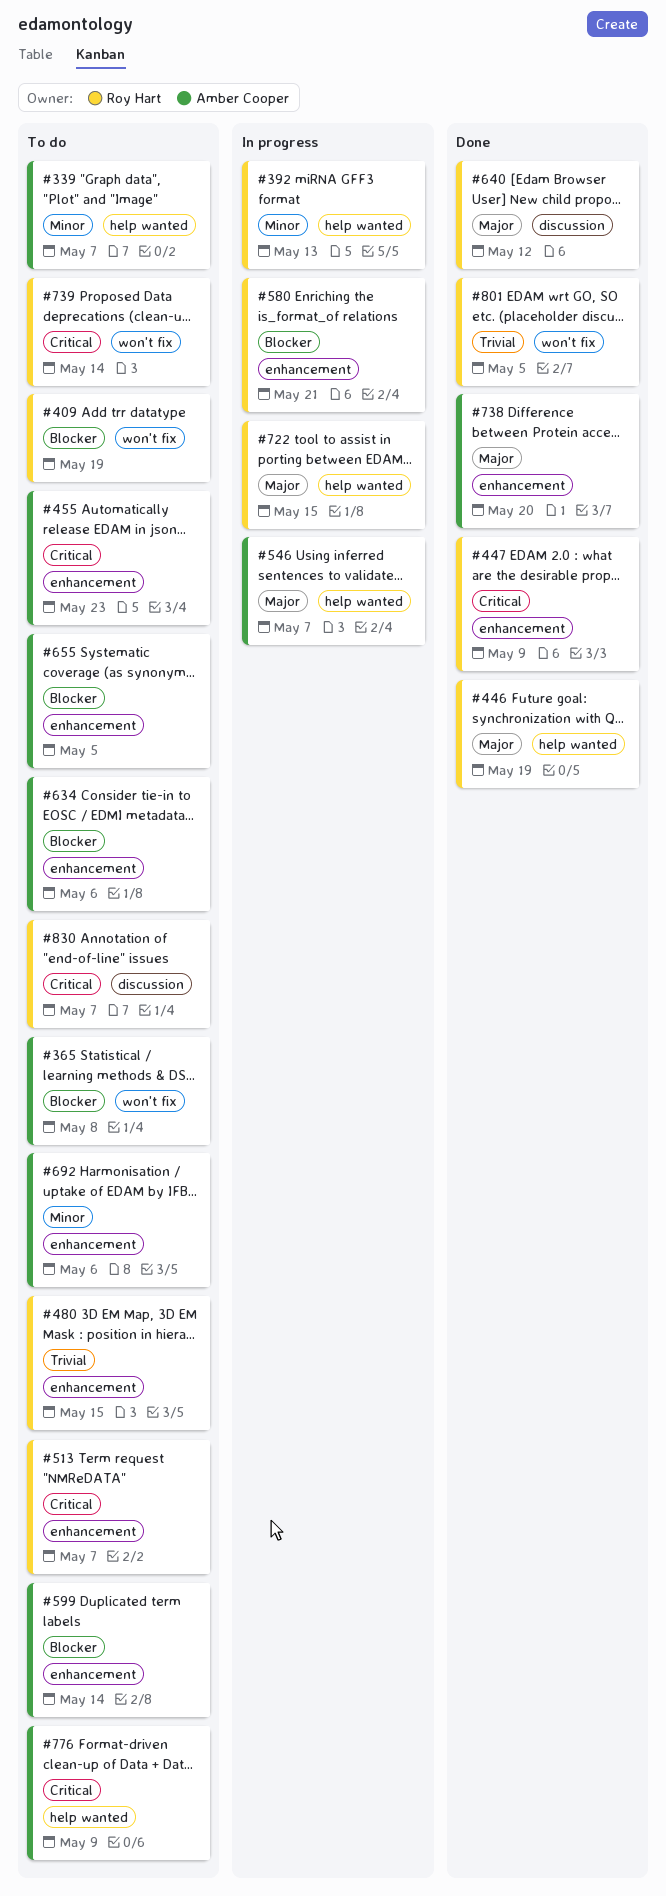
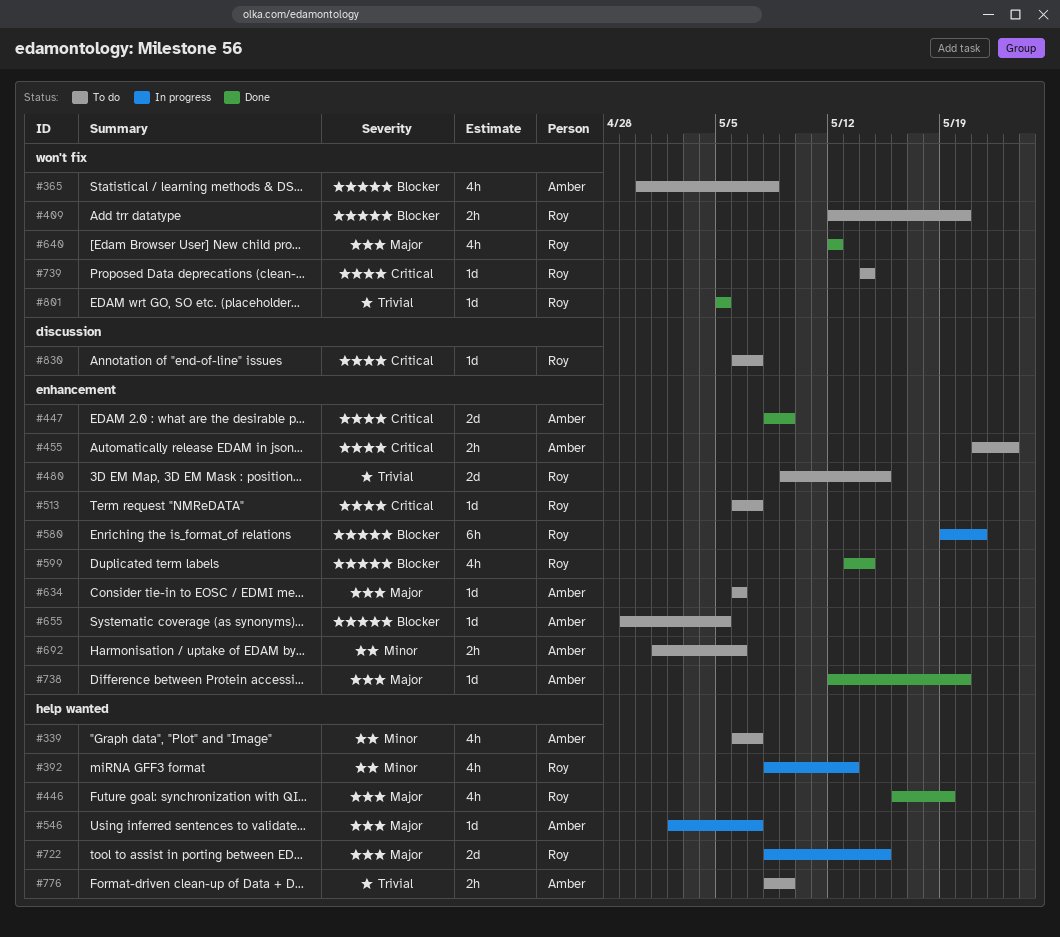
#409, due: May 19 -> May 20
#447, owner: Roy Hart -> Amber Cooper
#599, status: To do -> Done
#599, owner: Amber Cooper -> Roy Hart
#634, priority: Blocker -> Major
#640, label: discussion -> won't fix
#776, priority: Critical -> Trivial

